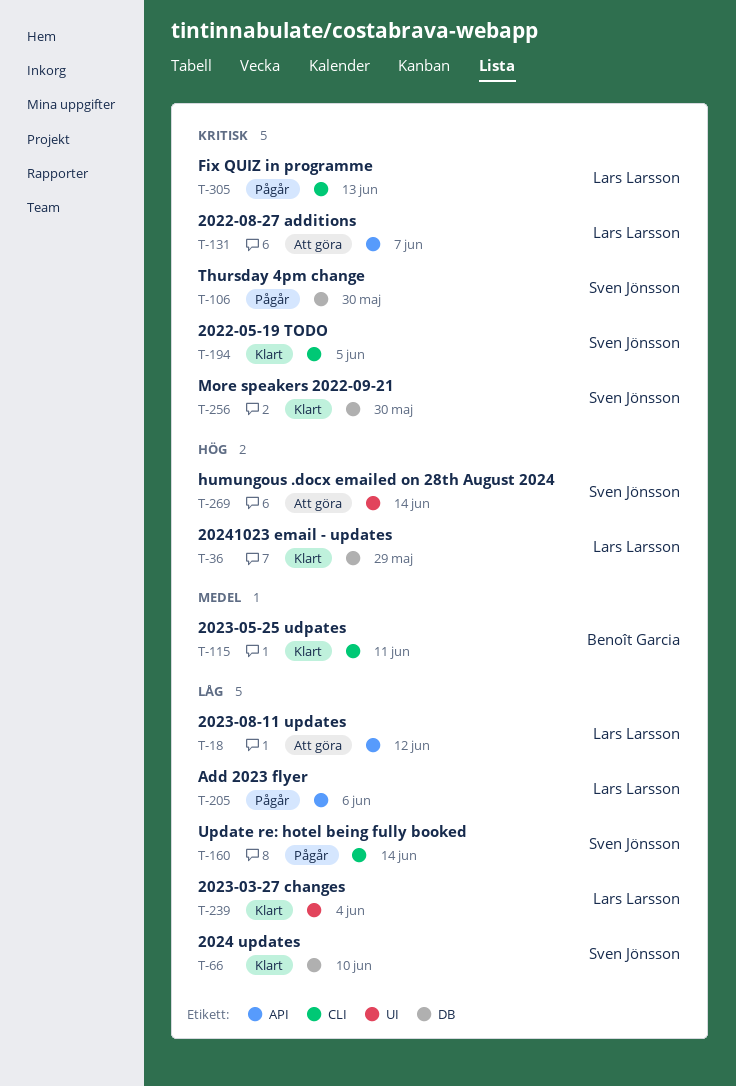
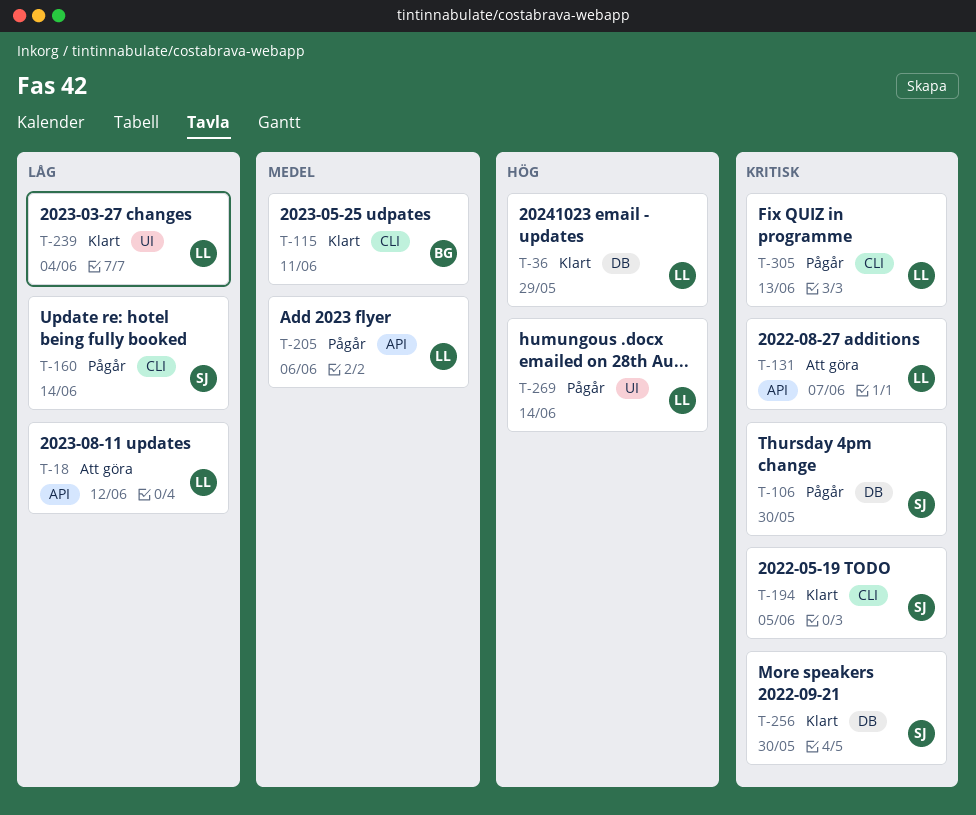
T-66: present -> none
T-205, priority: Låg -> Medel
T-269, status: Att göra -> Pågår
T-269, owner: Sven Jönsson -> Lars Larsson

